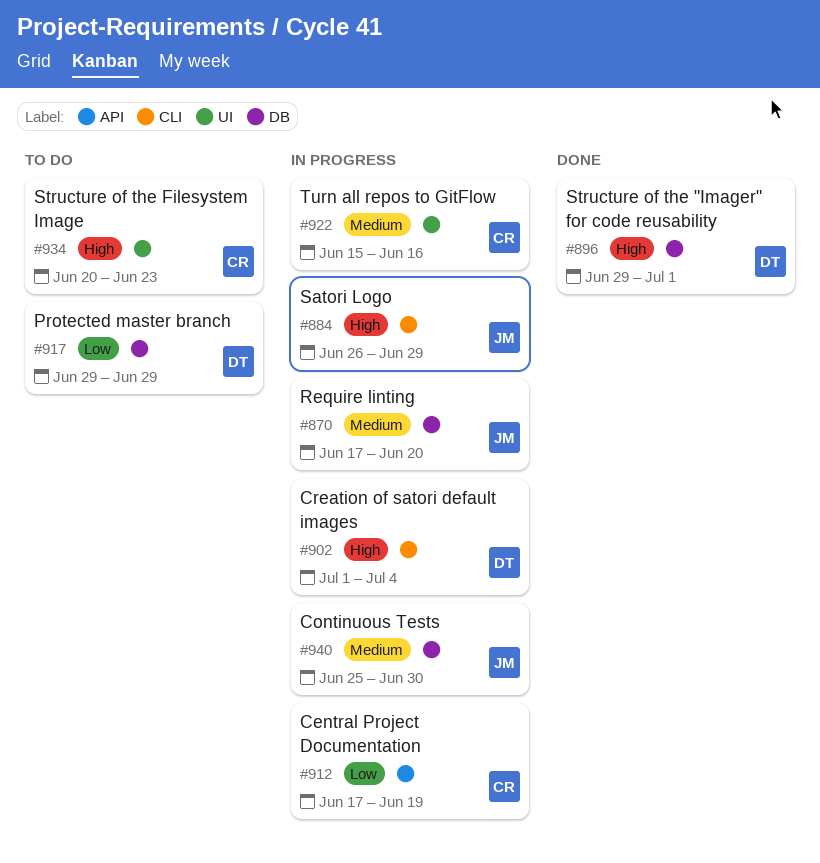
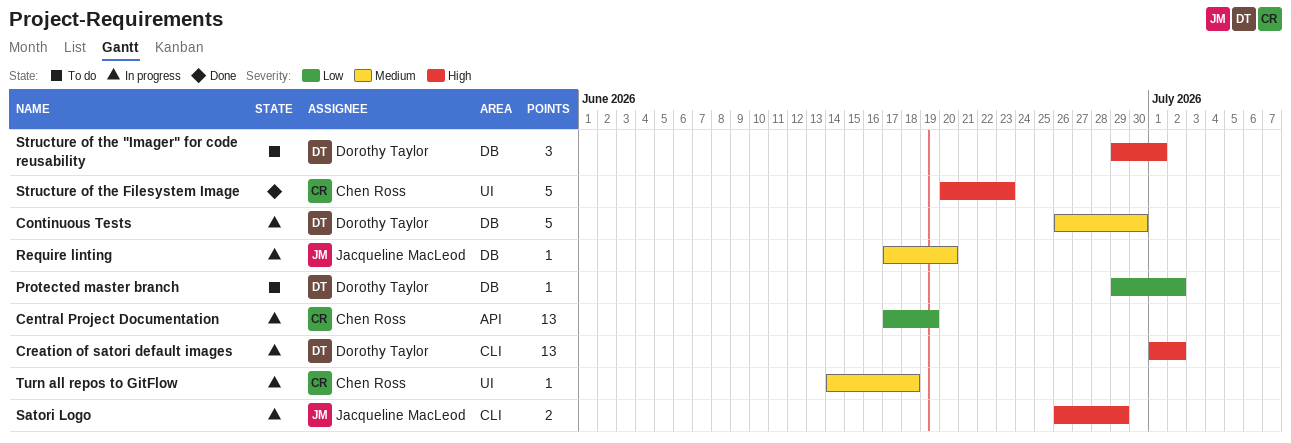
Continuous Tests, owner: Jacqueline MacLeod -> Dorothy Taylor
Continuous Tests, start: Jun 25 -> Jun 26
Creation of satori default images, due: Jul 4 -> Jul 2
Protected master branch, due: Jun 29 -> Jul 2
Structure of the "Imager" for code reusability, status: Done -> To do
Structure of the Filesystem Image, status: To do -> Done
Turn all repos to GitFlow, start: Jun 15 -> Jun 14
Turn all repos to GitFlow, due: Jun 16 -> Jun 18

